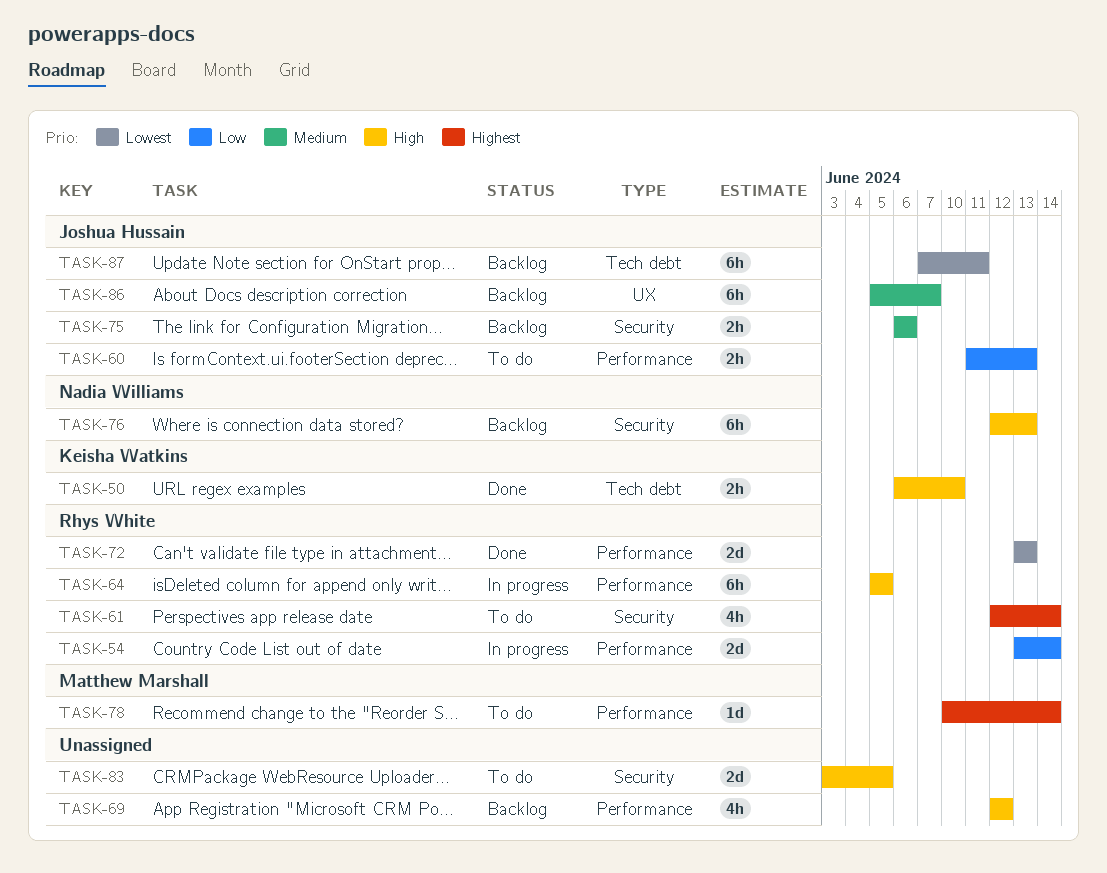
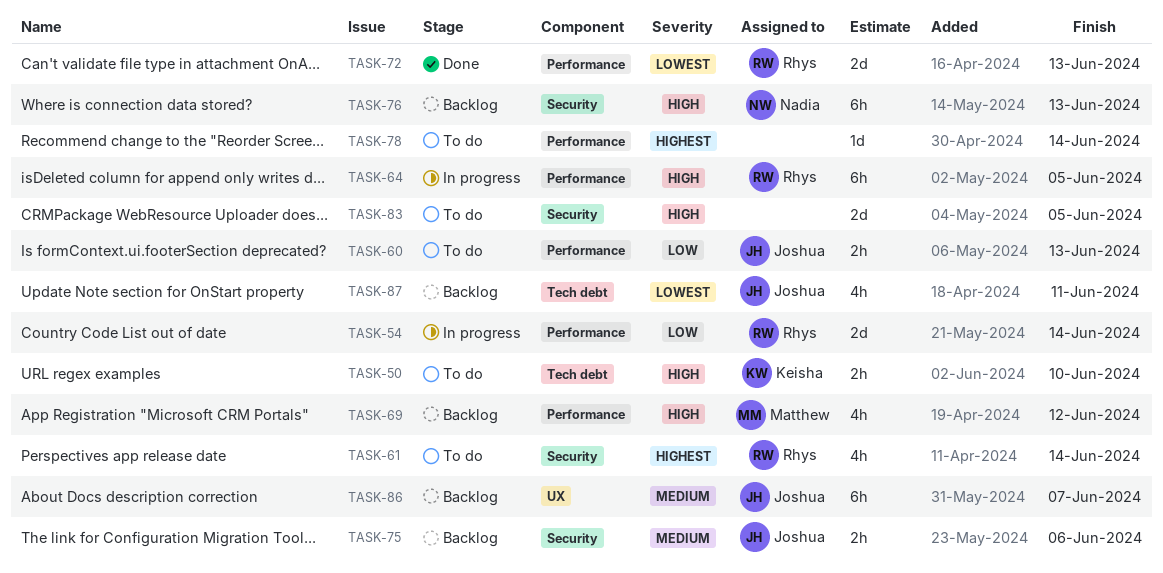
TASK-50, status: Done -> To do
TASK-69, owner: none -> Matthew Marshall
TASK-78, owner: Matthew Marshall -> none
TASK-87, estimate: 6h -> 4h

